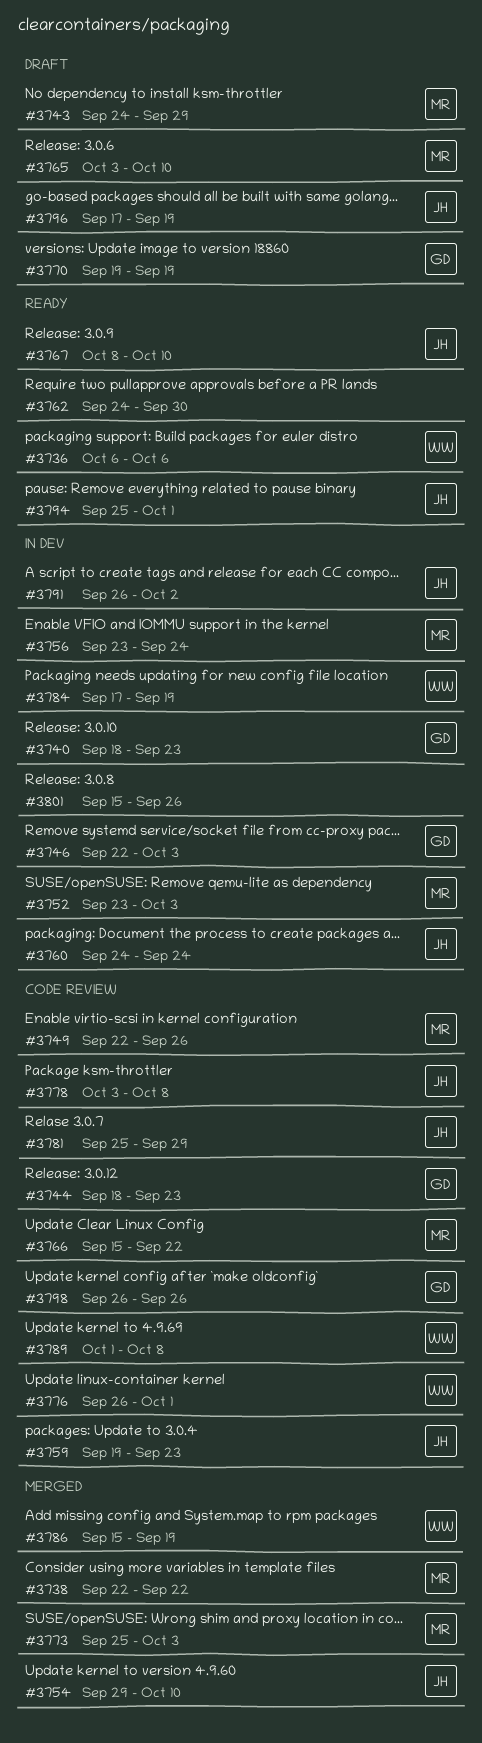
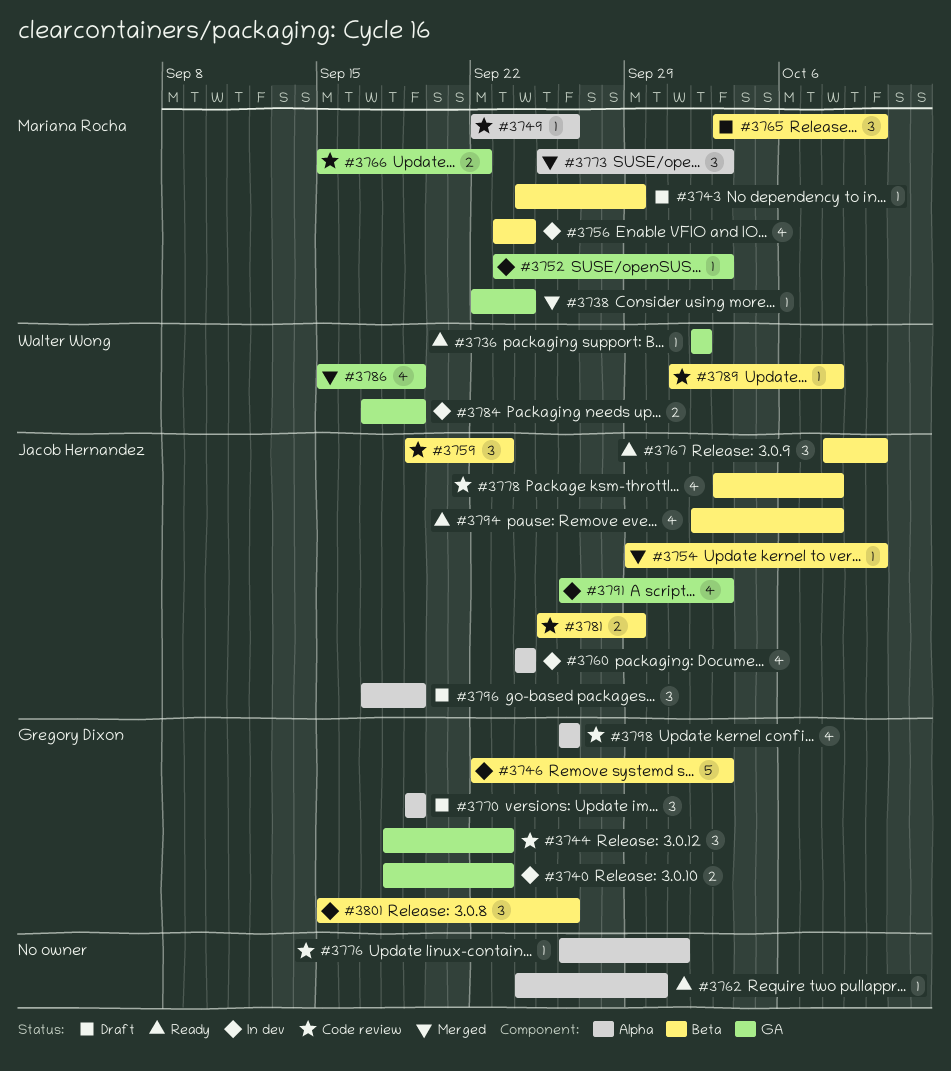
#3736, start: Oct 6 -> Oct 2
#3736, due: Oct 6 -> Oct 2
#3738, due: Sep 22 -> Sep 24
#3776, owner: Walter Wong -> none
#3791, due: Oct 2 -> Oct 3
#3794, start: Sep 25 -> Oct 2
#3794, due: Oct 1 -> Oct 8
#3801, owner: none -> Gregory Dixon

